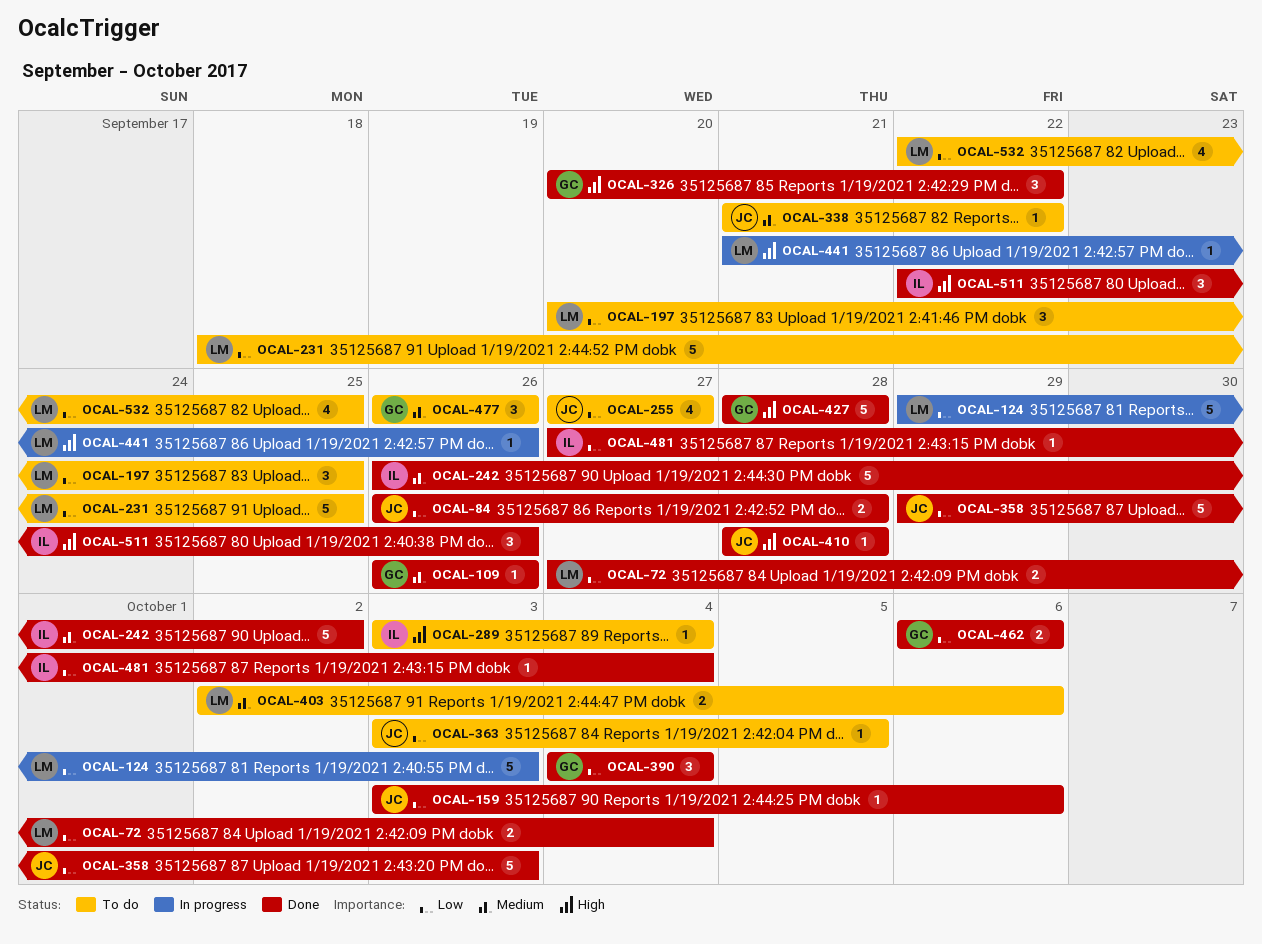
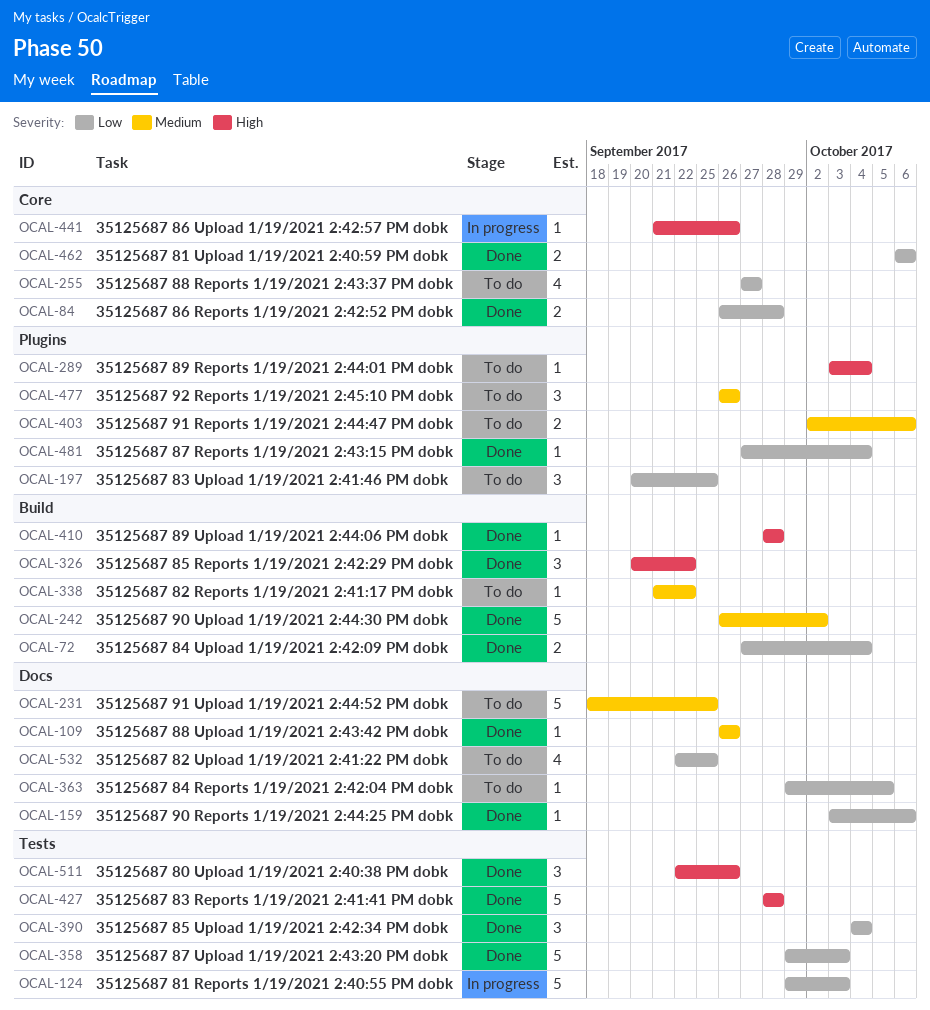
OCAL-231, priority: Low -> Medium
OCAL-363, start: Oct 3 -> Sep 29

